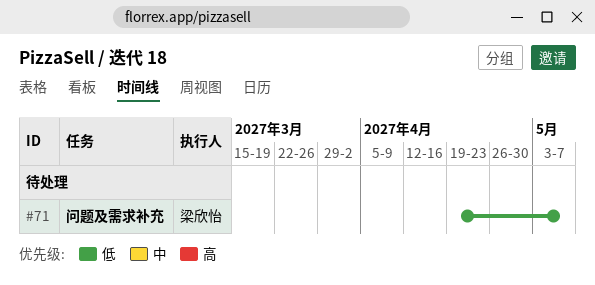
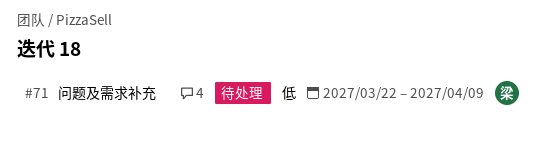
#71, start: Apr 19 -> Mar 22
#71, due: May 7 -> Apr 9

